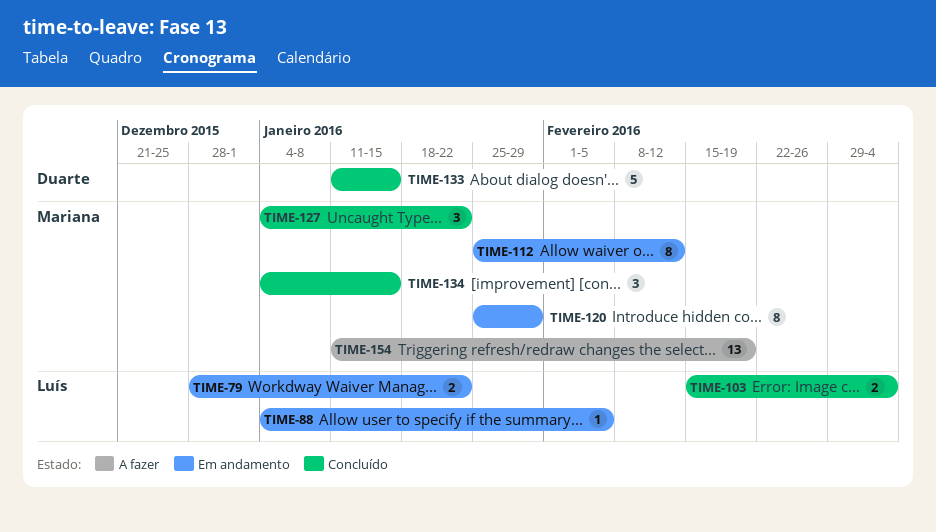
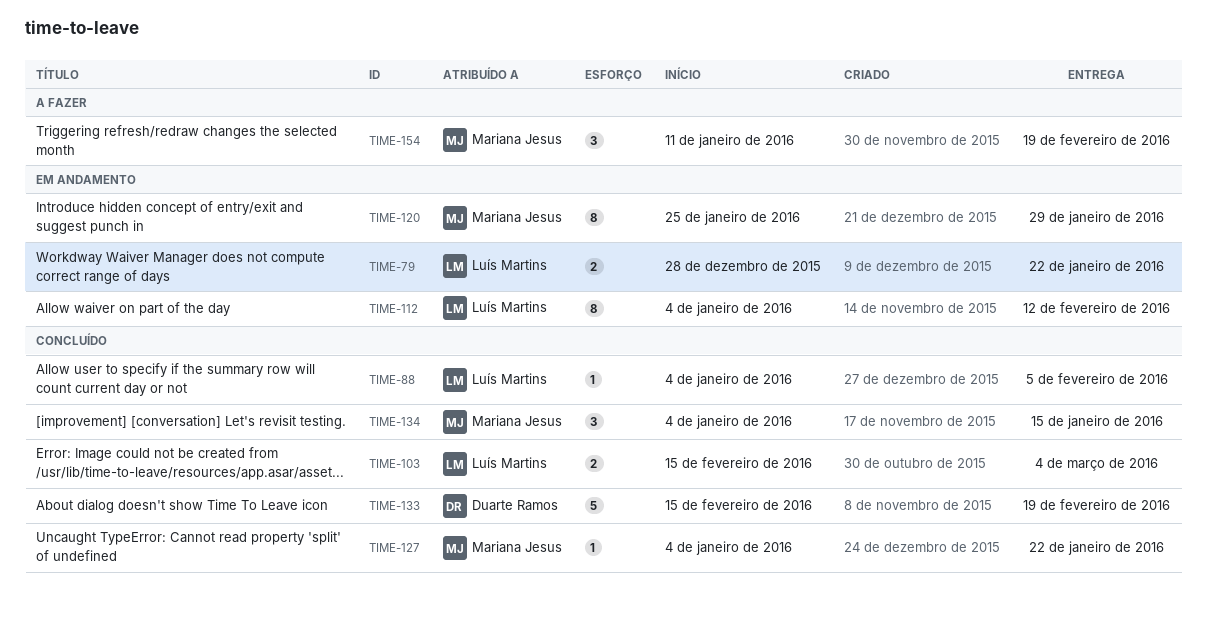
TIME-88, status: Em andamento -> Concluído
TIME-112, owner: Mariana Jesus -> Luís Martins
TIME-112, start: Jan 25 -> Jan 4
TIME-127, estimate: 3 -> 1
TIME-133, start: Jan 11 -> Feb 15
TIME-133, due: Jan 15 -> Feb 19
TIME-154, estimate: 13 -> 3

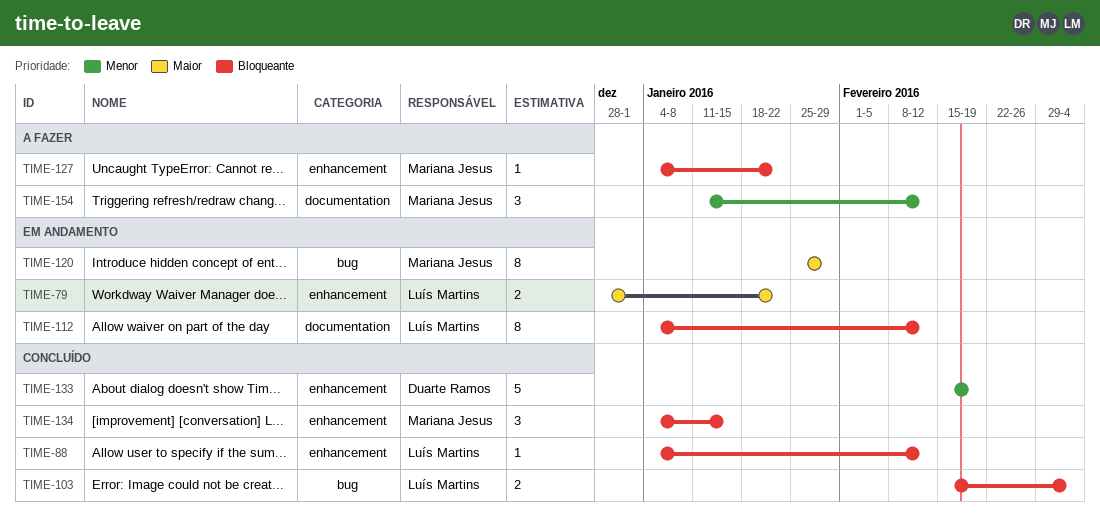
TIME-88, due: Feb 5 -> Feb 12
TIME-127, status: Concluído -> A fazer
TIME-154, due: Feb 19 -> Feb 12

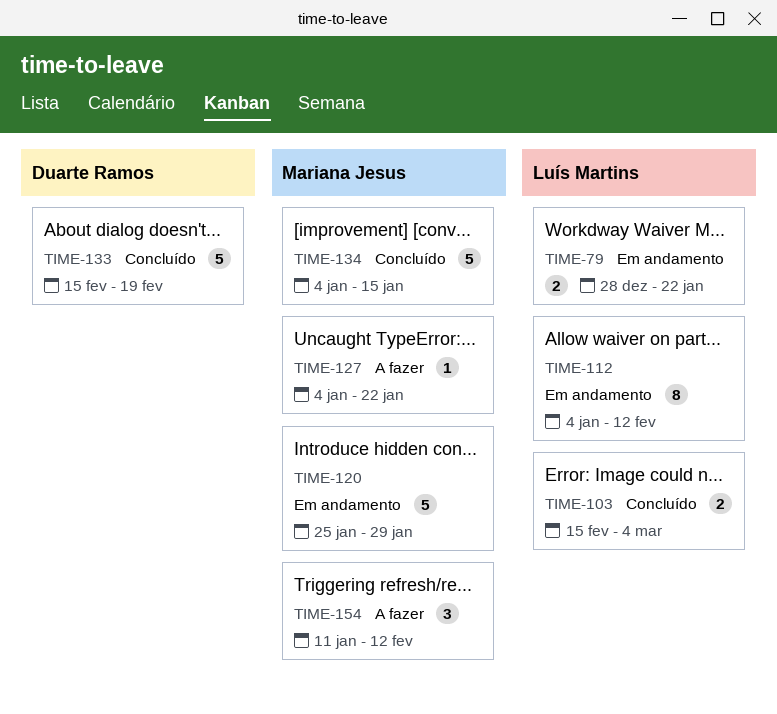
TIME-88: present -> none
TIME-120, estimate: 8 -> 5
TIME-134, estimate: 3 -> 5

